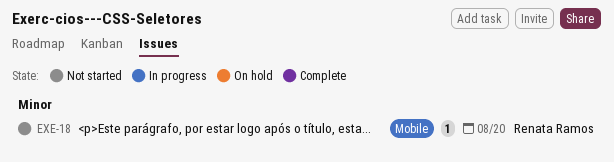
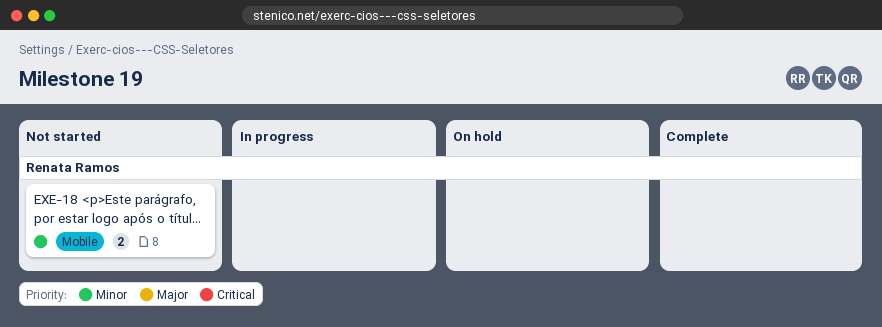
EXE-18, estimate: 1 -> 2

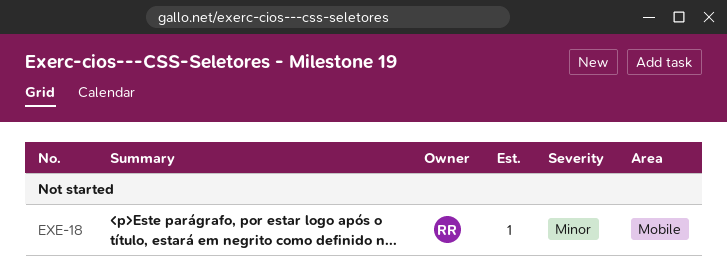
EXE-18, estimate: 2 -> 1

